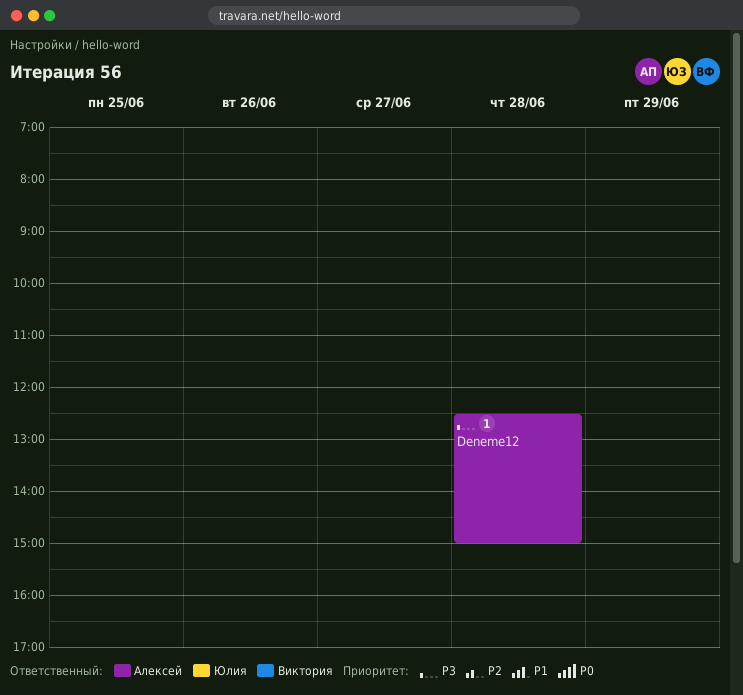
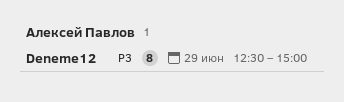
Deneme12, estimate: 1 -> 8
Deneme12, day: Jun 28 -> Jun 29

